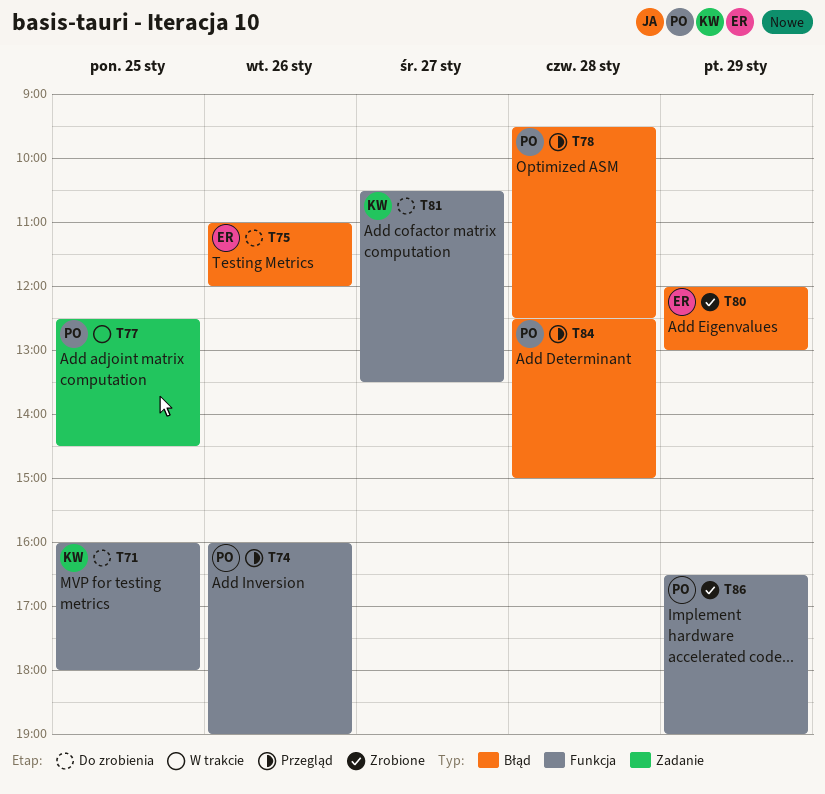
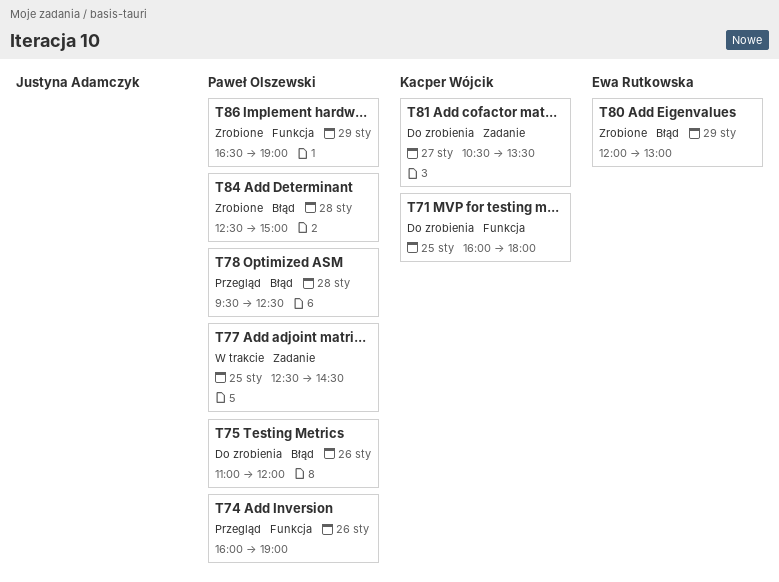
T75, owner: Ewa Rutkowska -> Paweł Olszewski
T81, label: Funkcja -> Zadanie
T84, status: Przegląd -> Zrobione

